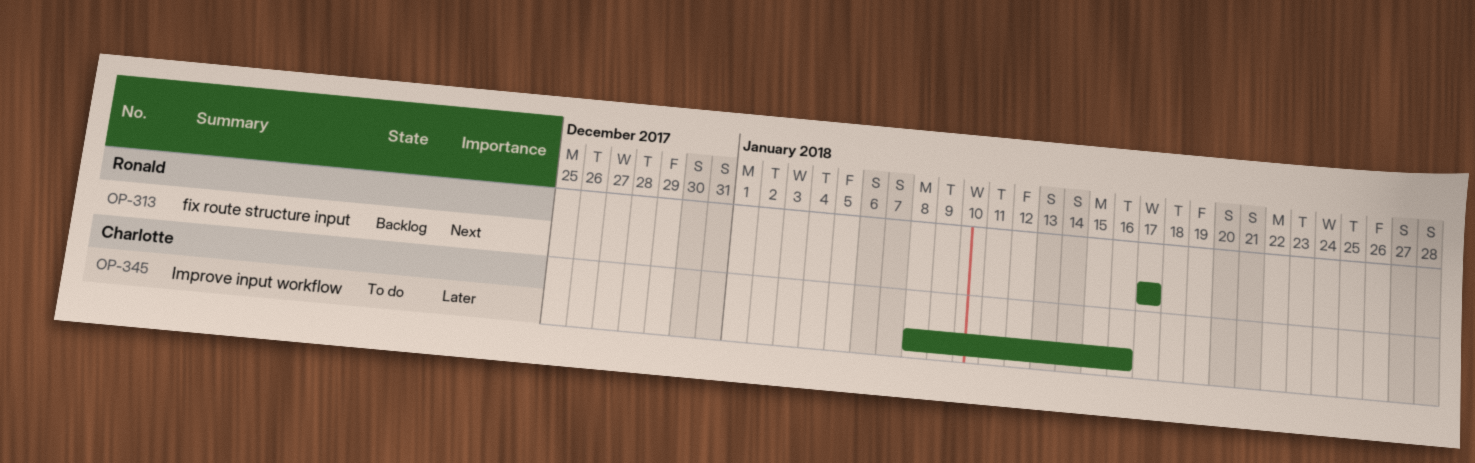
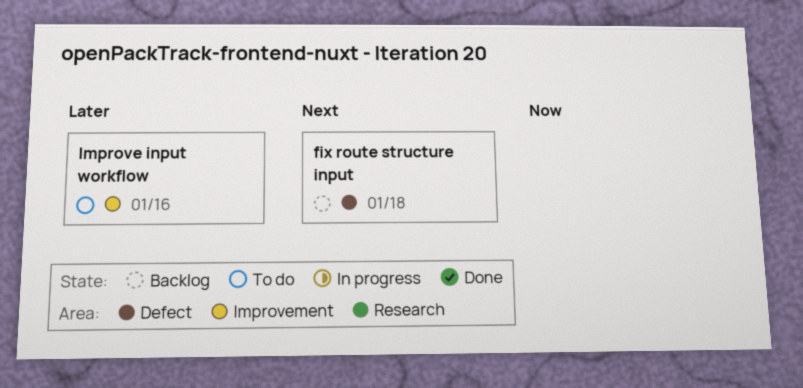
fix route structure input, due: Jan 17 -> Jan 18

